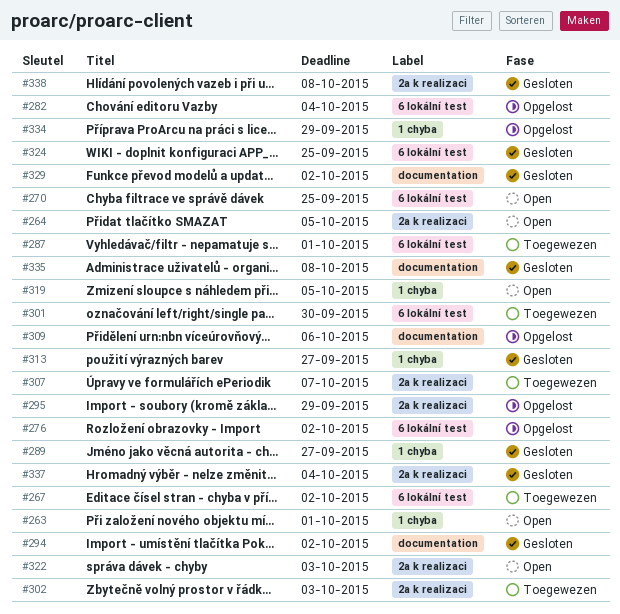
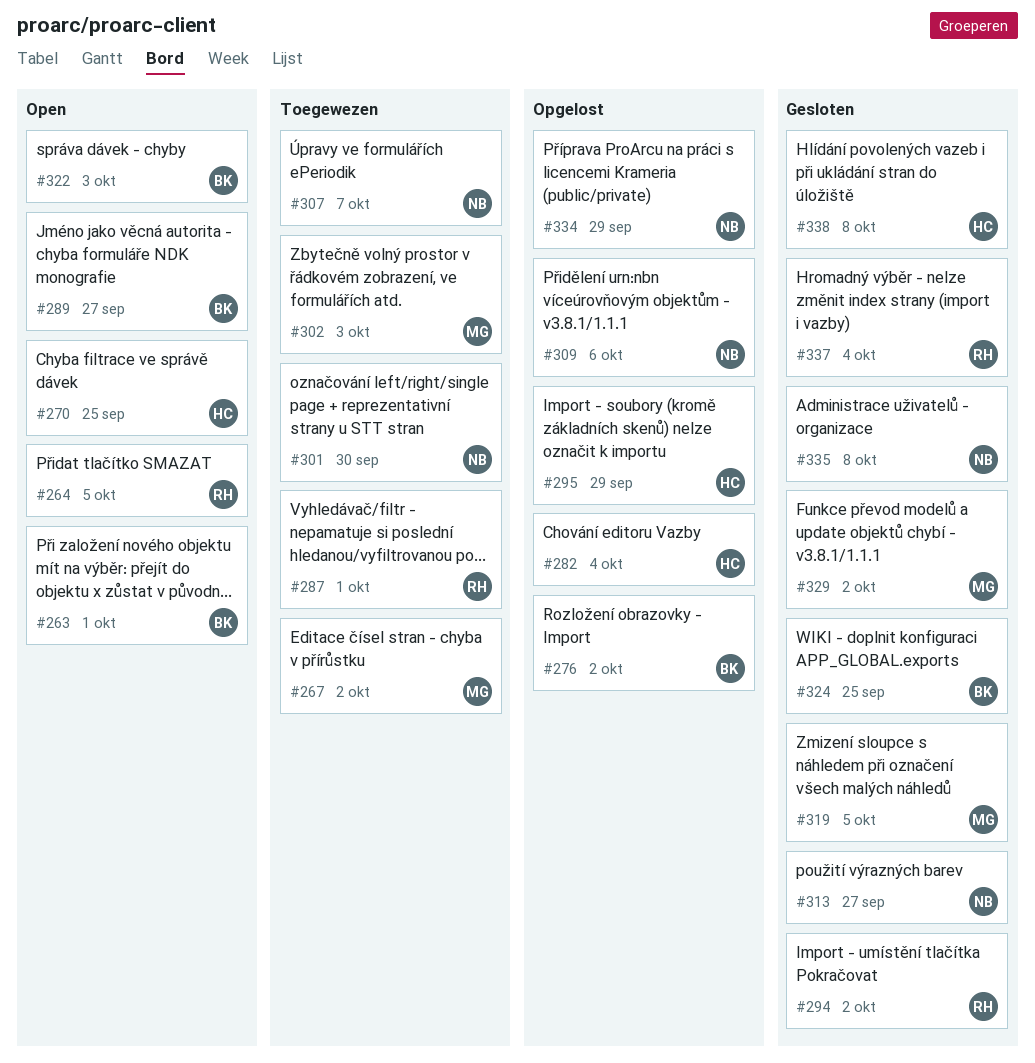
#289, status: Gesloten -> Open
#319, status: Open -> Gesloten

